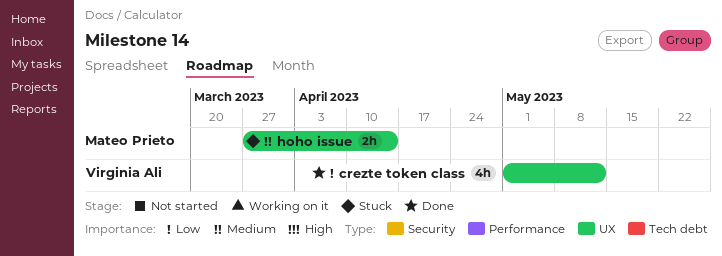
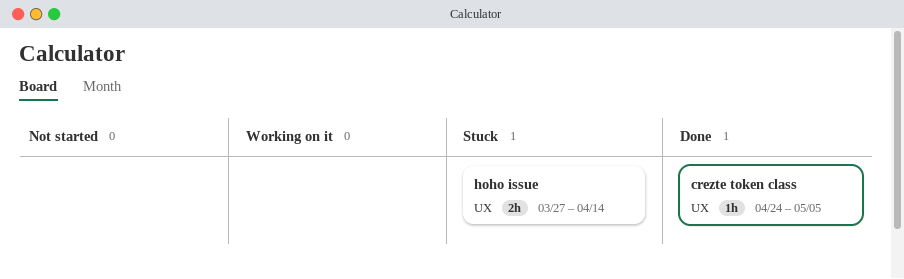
crezte token class, estimate: 4h -> 1h
crezte token class, start: May 1 -> Apr 24
crezte token class, due: May 12 -> May 5

